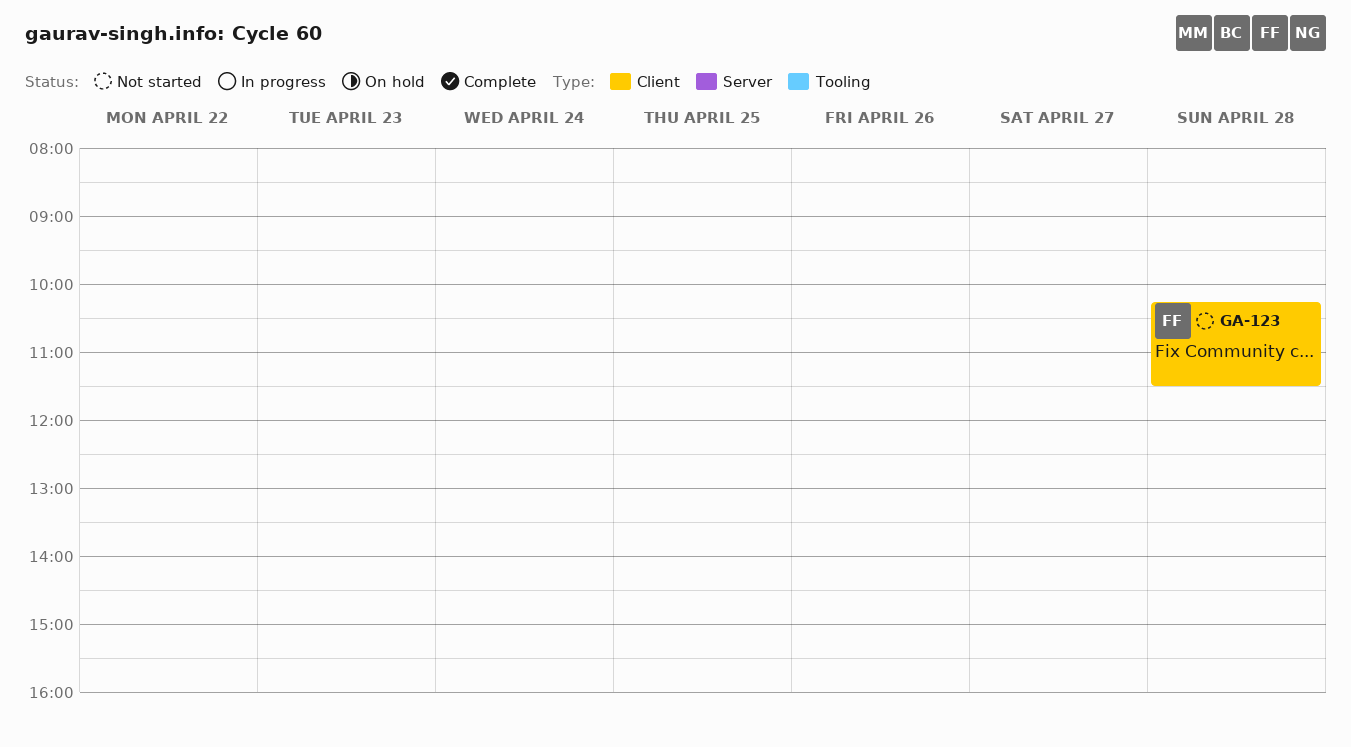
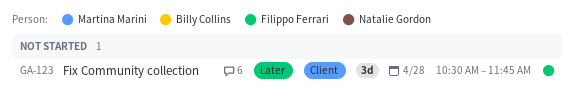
GA-123, begins: 10:15 -> 10:30
GA-123, ends: 11:30 -> 11:45

